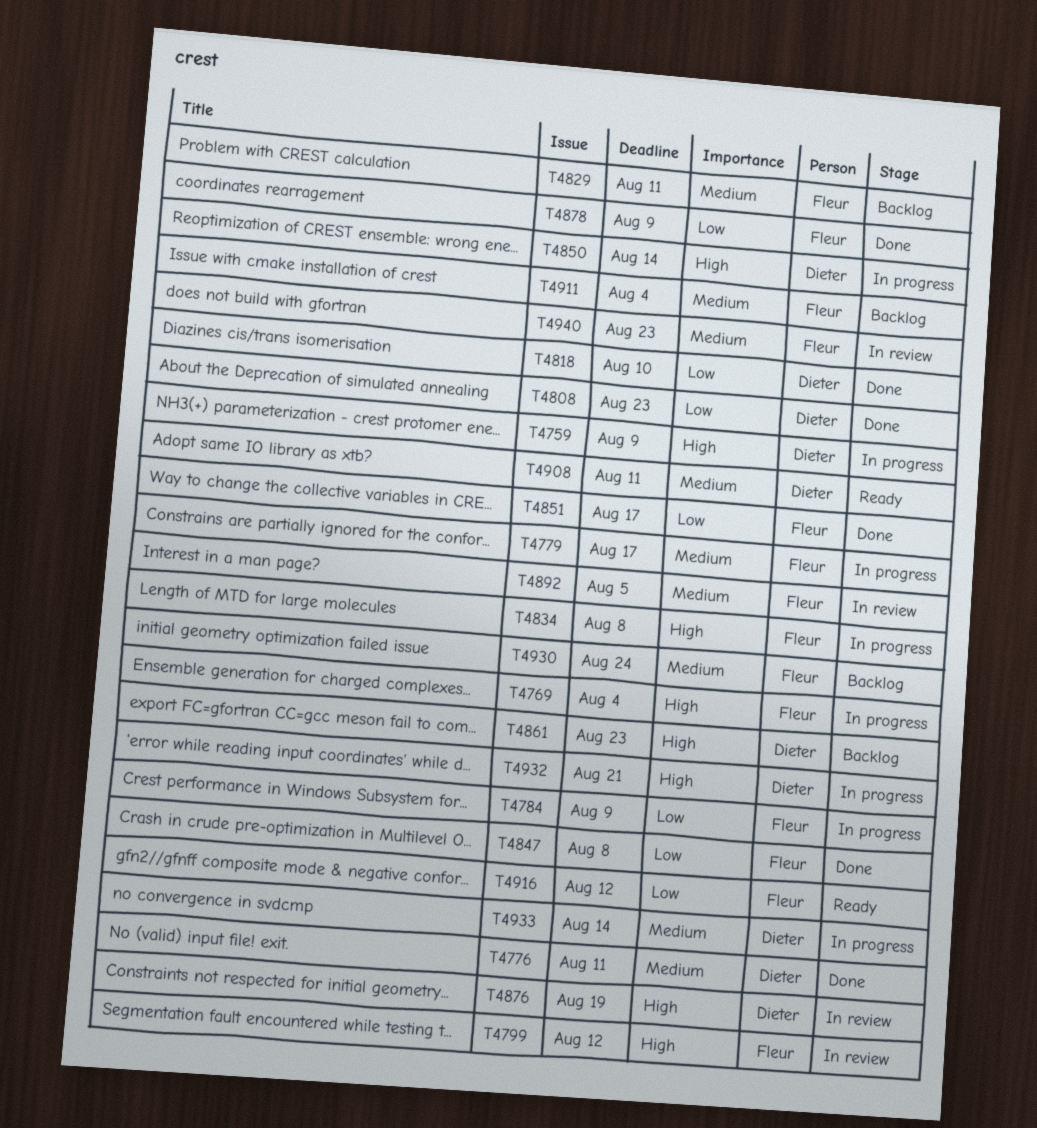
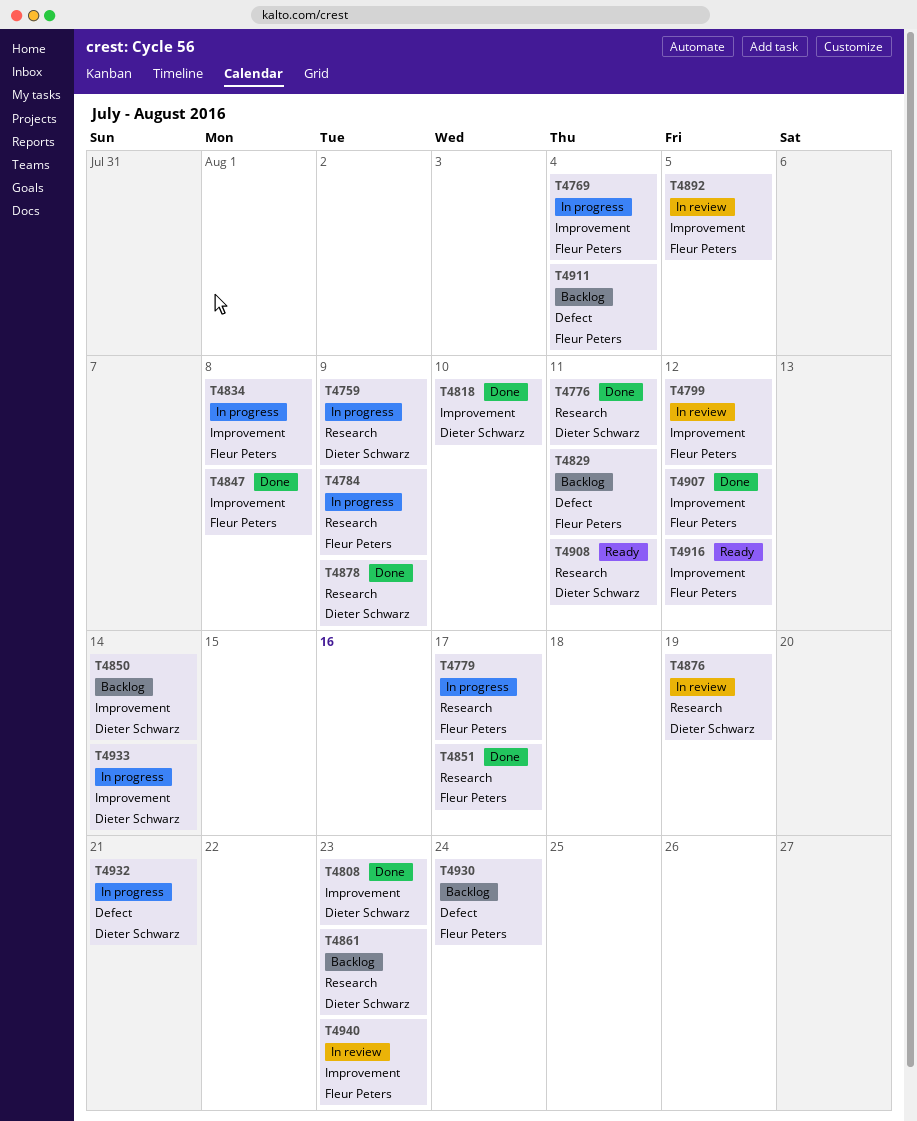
T4850, status: In progress -> Backlog
T4878, owner: Fleur Peters -> Dieter Schwarz
T4907: none -> present

